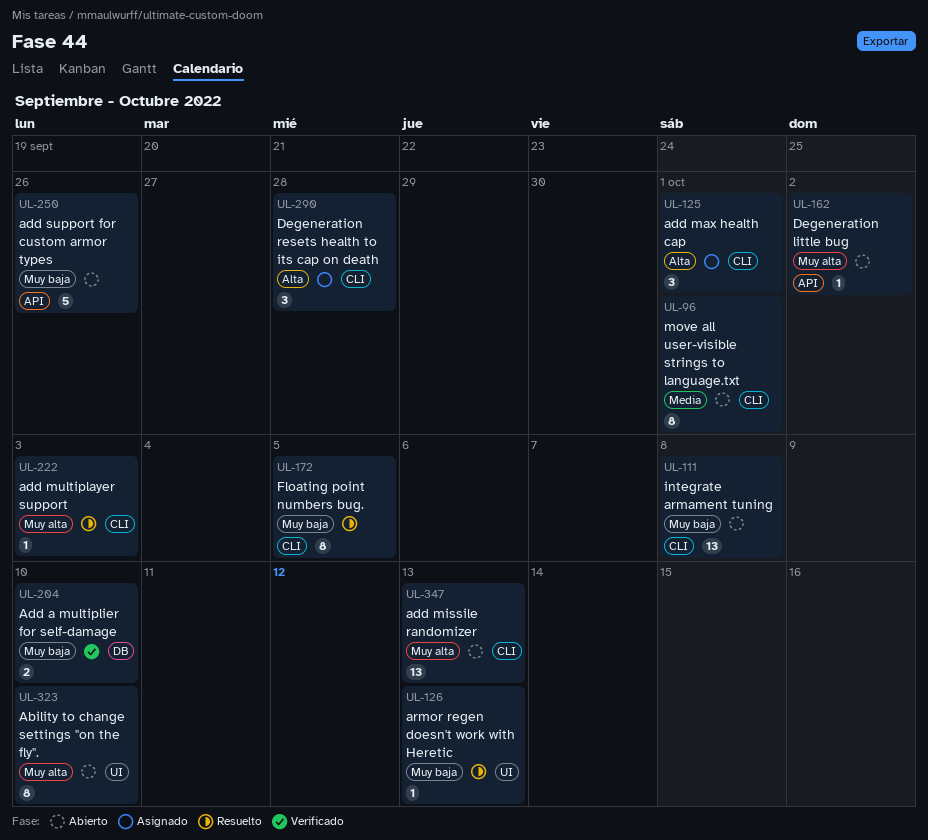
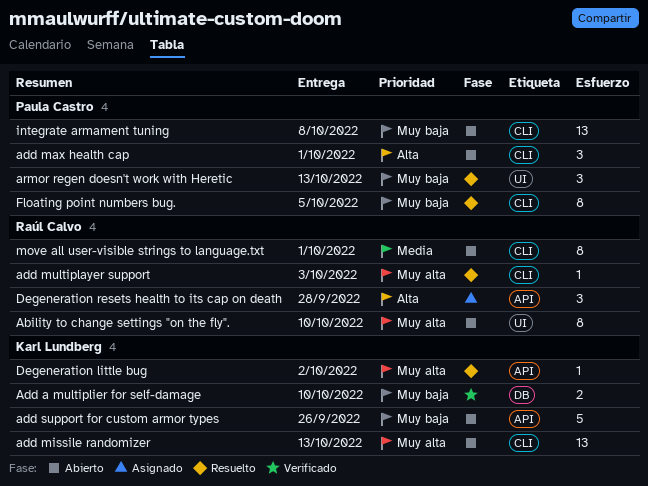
add max health cap, status: Asignado -> Abierto
armor regen doesn't work with Heretic, estimate: 1 -> 3
Degeneration little bug, status: Abierto -> Resuelto
Degeneration resets health to its cap on death, label: CLI -> API

